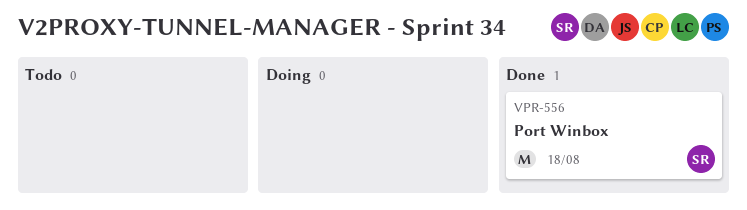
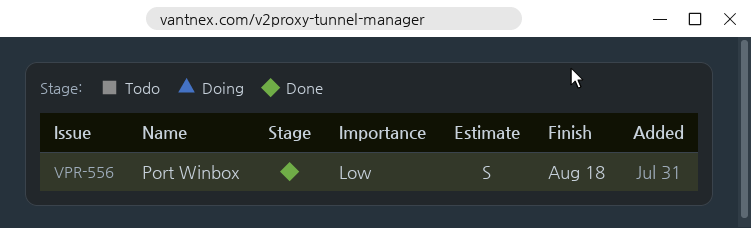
VPR-556, estimate: M -> S

